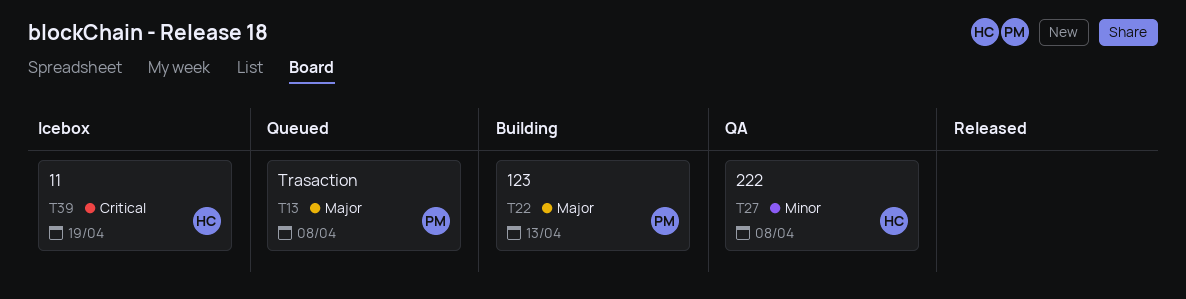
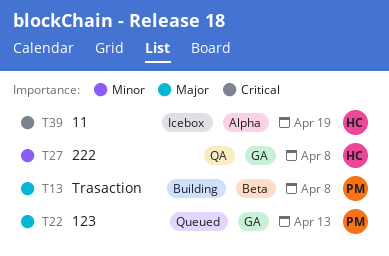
T13, status: Queued -> Building
T22, status: Building -> Queued

